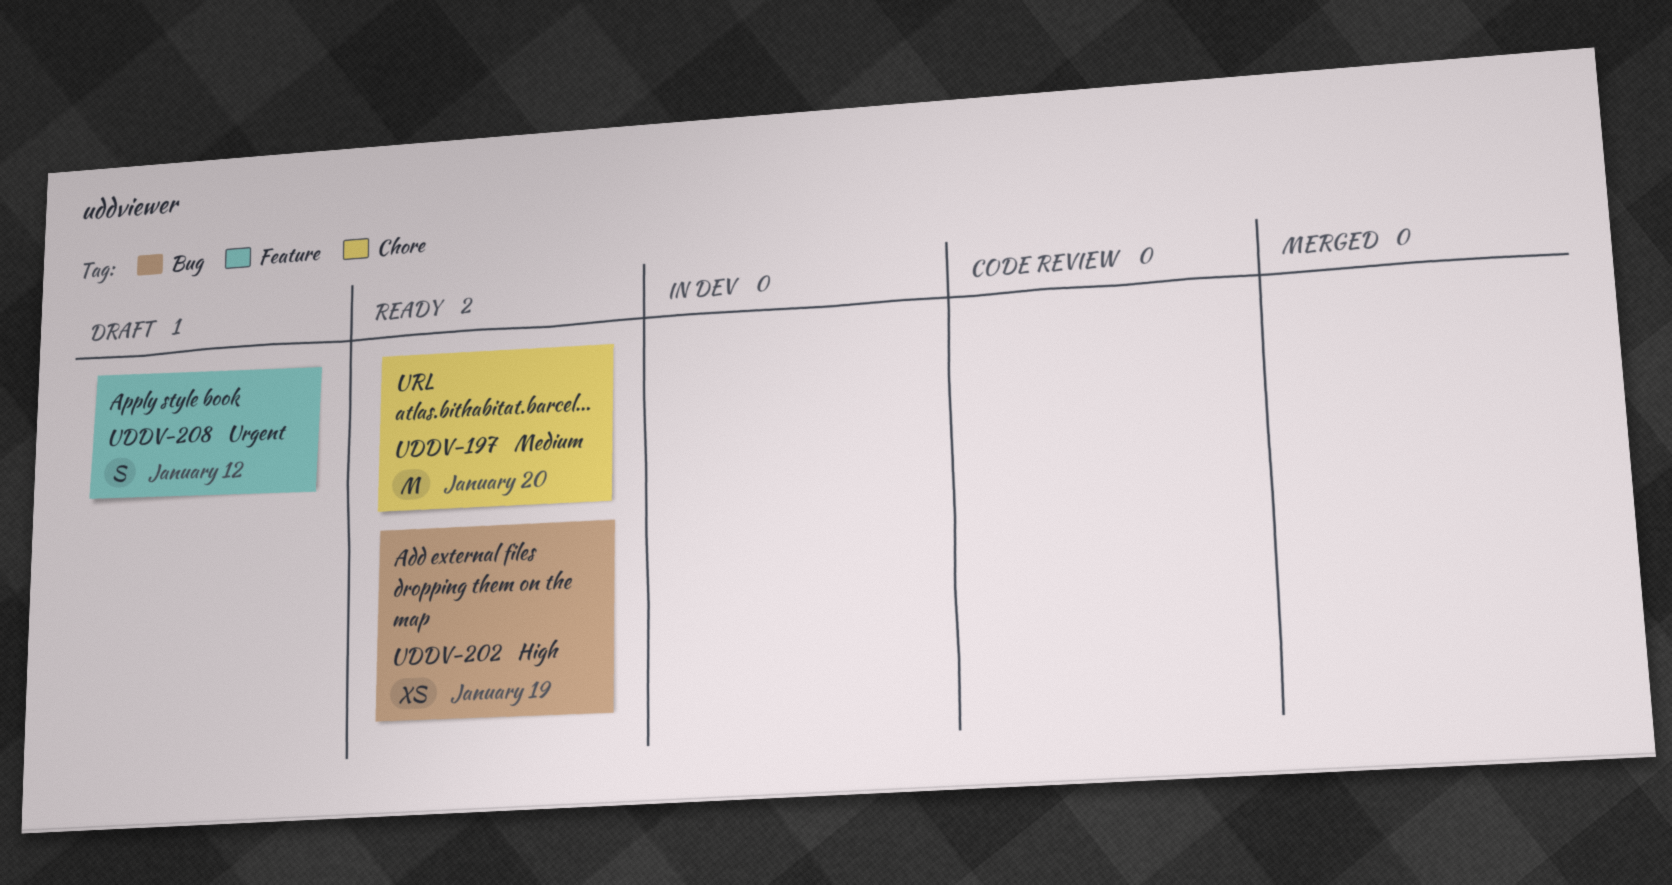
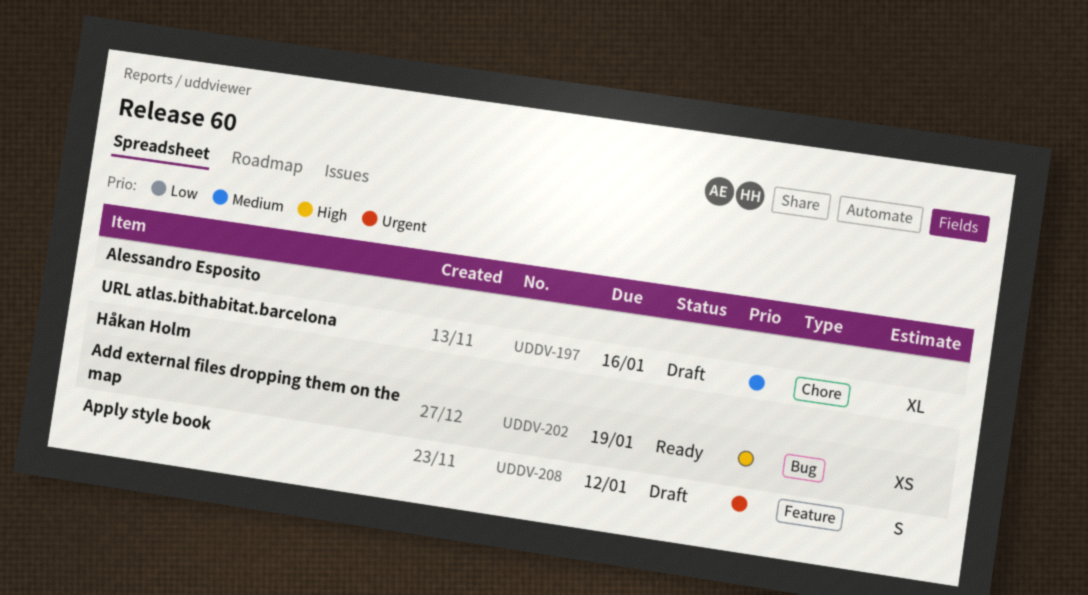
UDDV-197, status: Ready -> Draft
UDDV-197, estimate: M -> XL
UDDV-197, due: Jan 20 -> Jan 16

